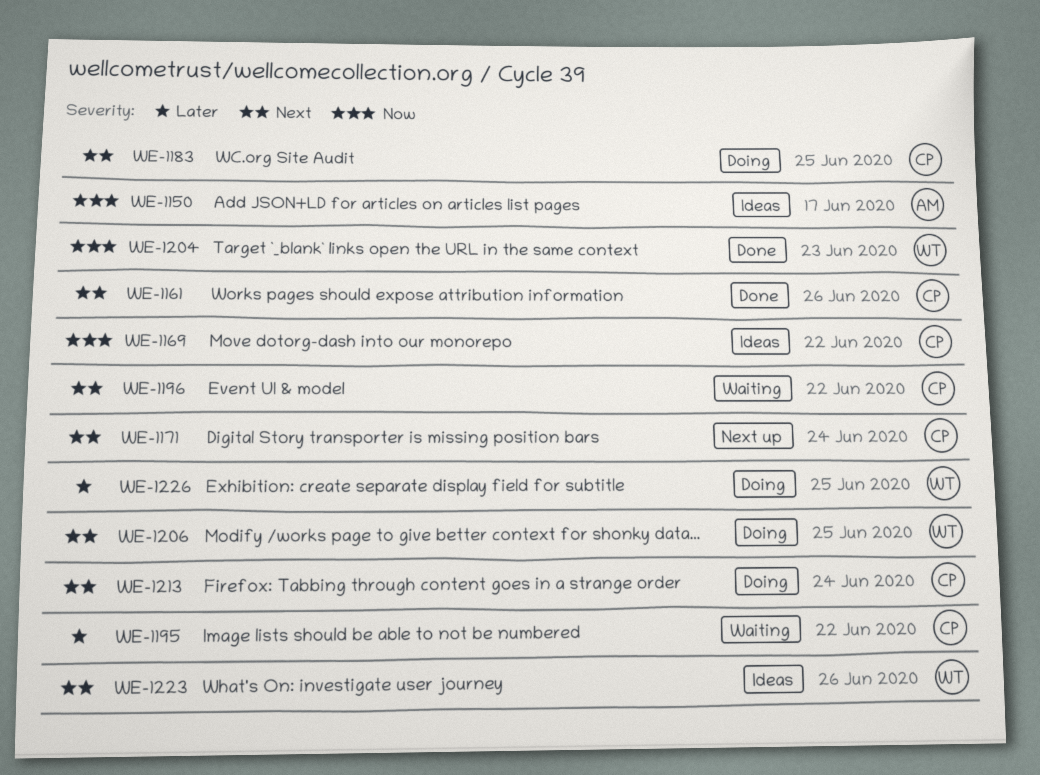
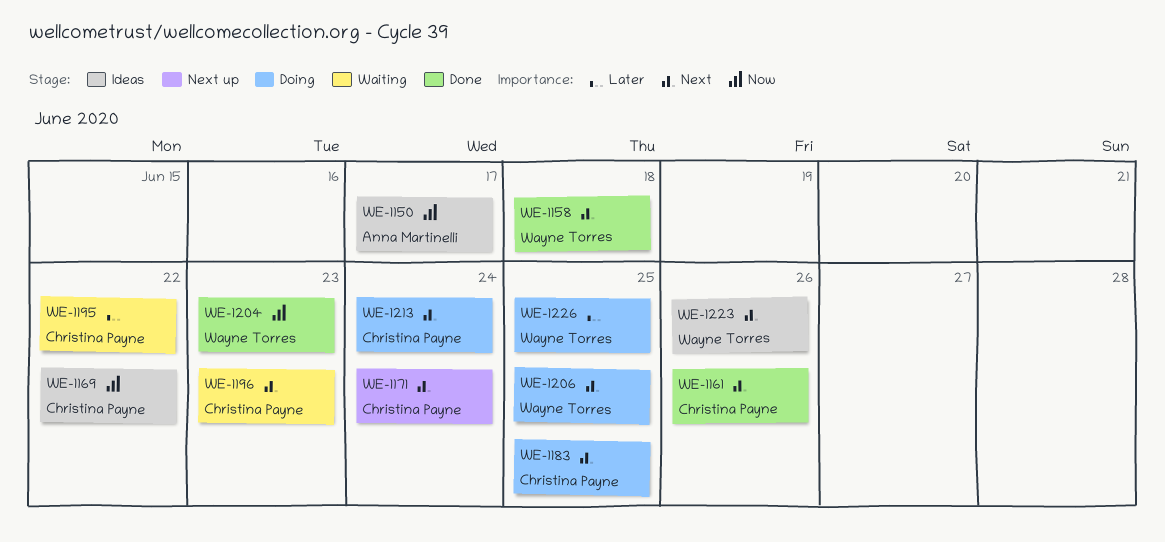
WE-1158: none -> present
WE-1196, due: Jun 22 -> Jun 23

